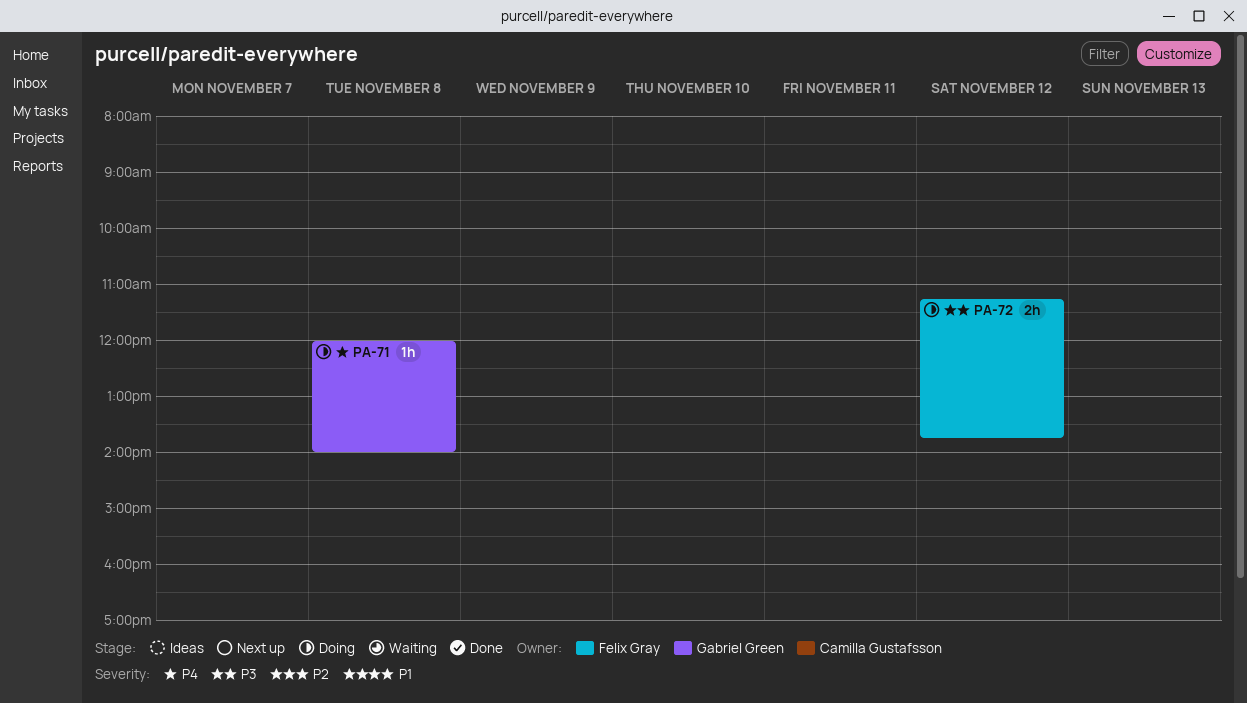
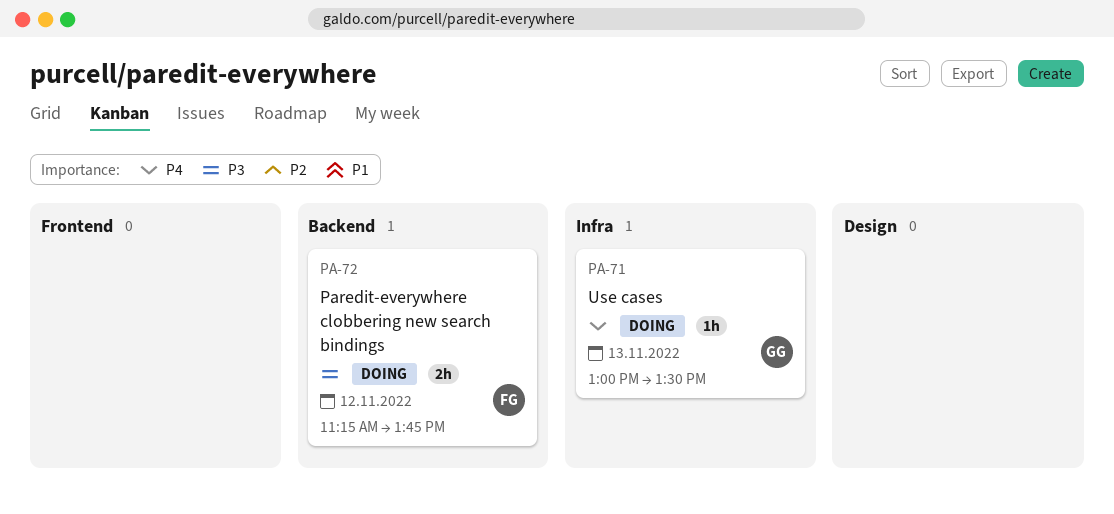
PA-71, day: Nov 8 -> Nov 13
PA-71, begins: 12:00 -> 13:00
PA-71, ends: 14:00 -> 13:30

